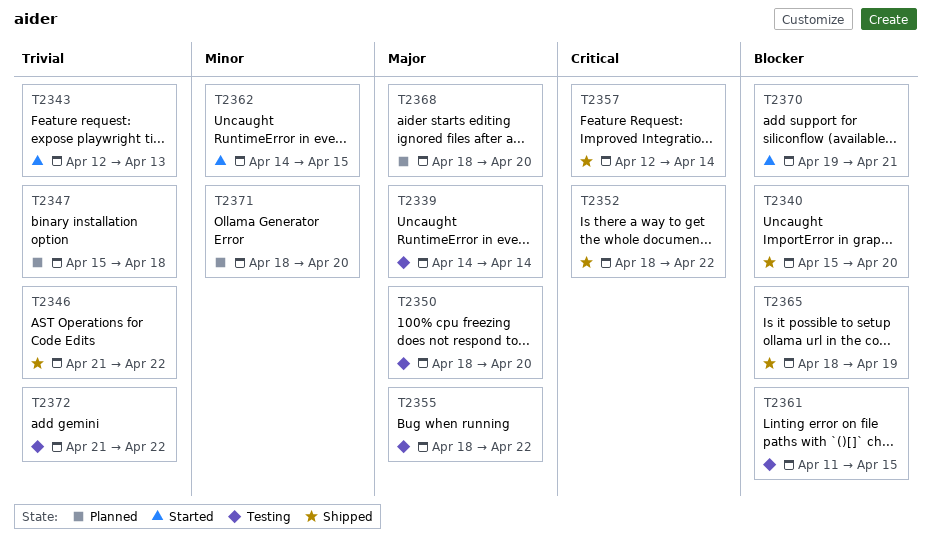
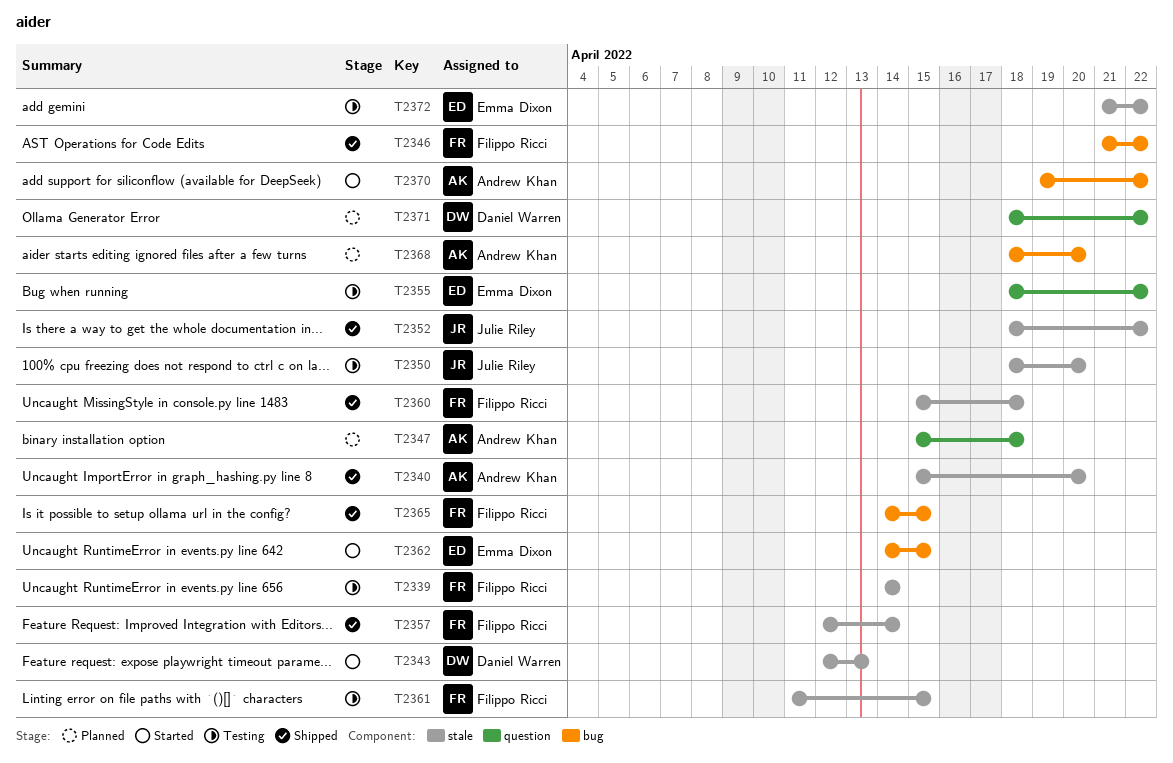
T2360: none -> present
T2365, start: Apr 18 -> Apr 14
T2365, due: Apr 19 -> Apr 15
T2370, due: Apr 21 -> Apr 22
T2371, due: Apr 20 -> Apr 22

